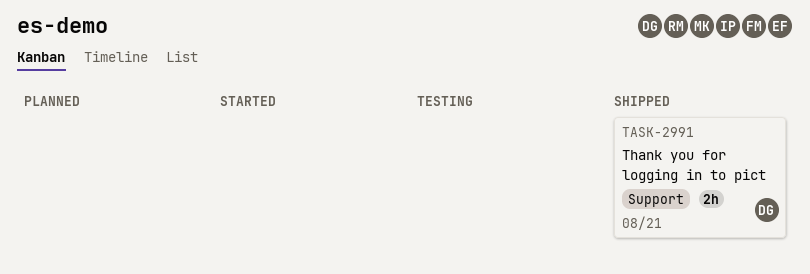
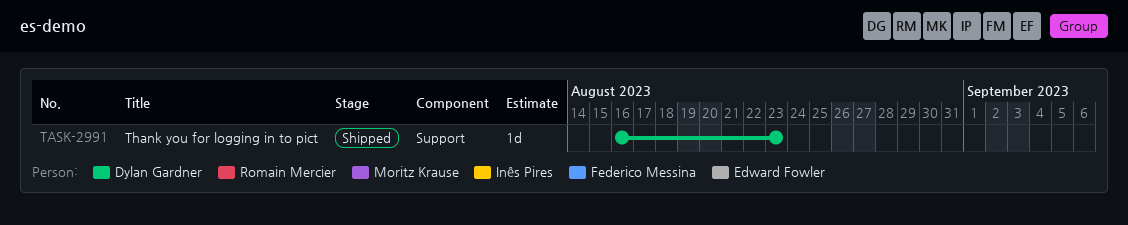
TASK-2991, estimate: 2h -> 1d
TASK-2991, due: Aug 21 -> Aug 23

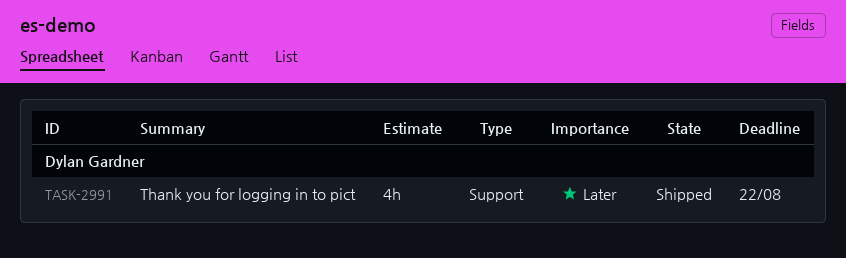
TASK-2991, estimate: 1d -> 4h
TASK-2991, due: Aug 23 -> Aug 22

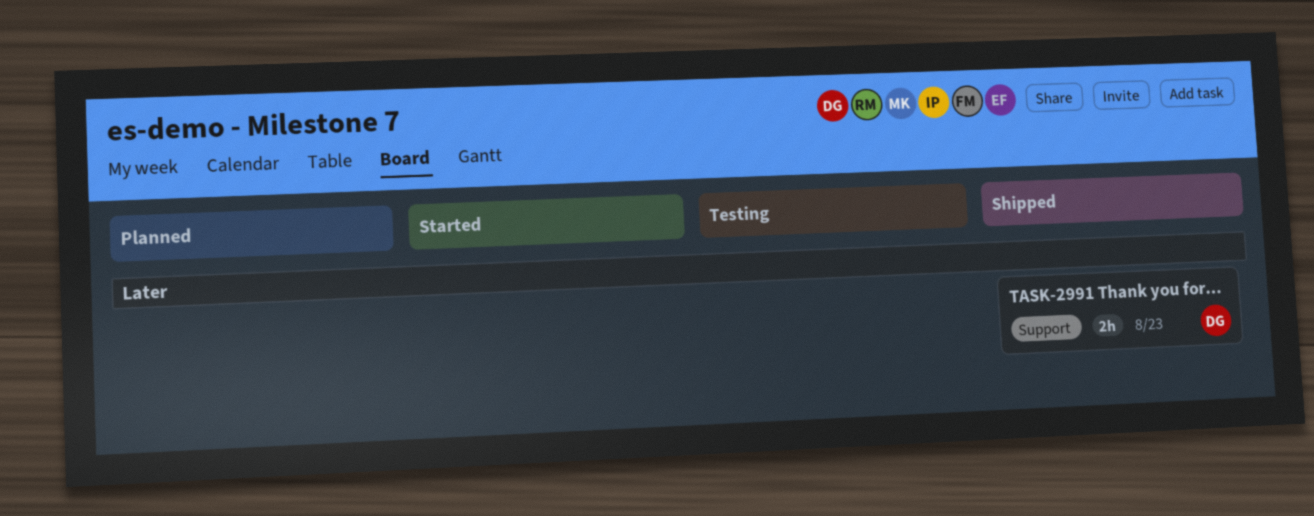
TASK-2991, estimate: 4h -> 2h
TASK-2991, due: Aug 22 -> Aug 23

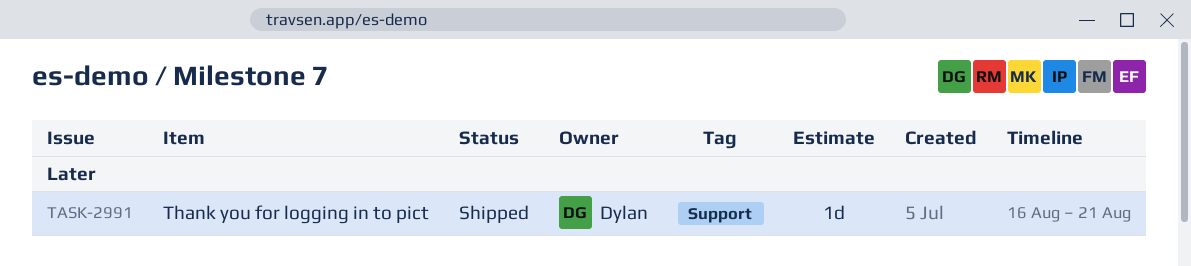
TASK-2991, estimate: 2h -> 1d
TASK-2991, due: Aug 23 -> Aug 21

